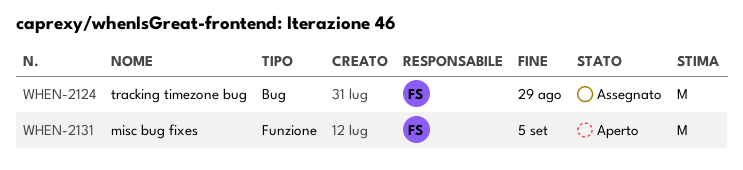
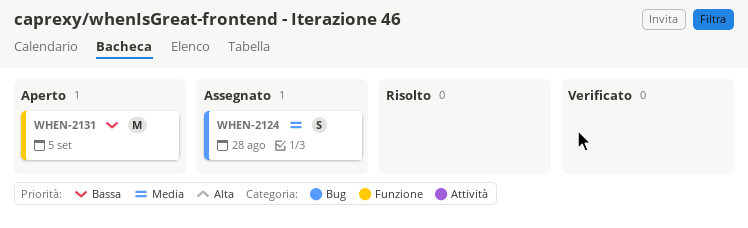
WHEN-2124, estimate: M -> S
WHEN-2124, due: Aug 29 -> Aug 28

